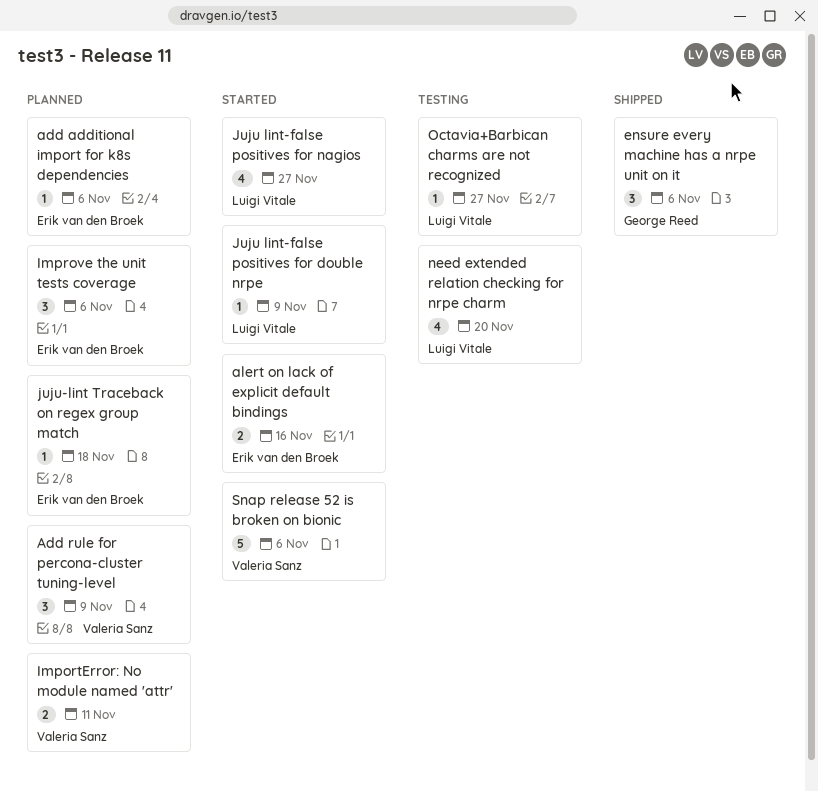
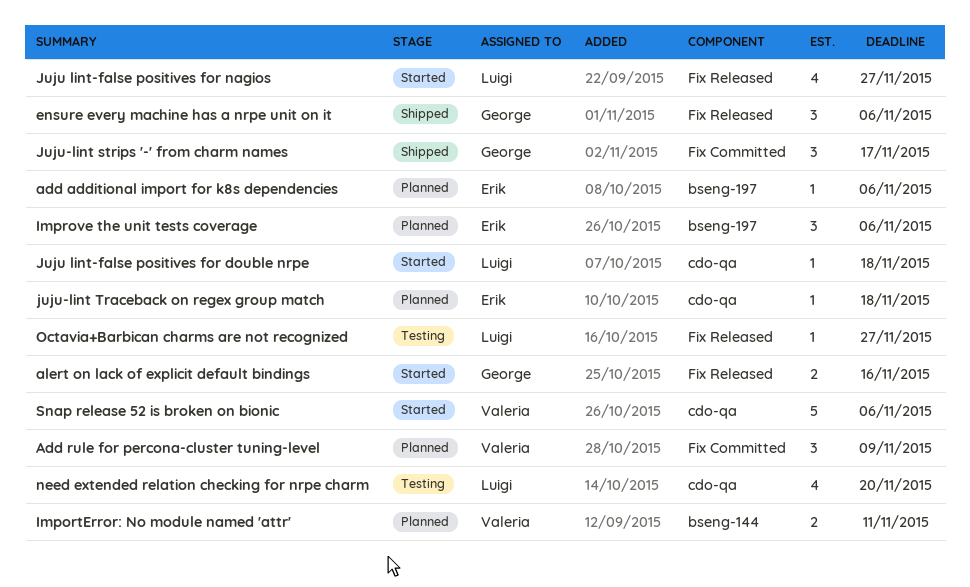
alert on lack of explicit default bindings, owner: Erik van den Broek -> George Reed
Juju lint-false positives for double nrpe, due: Nov 9 -> Nov 18
Juju-lint strips '-' from charm names: none -> present

